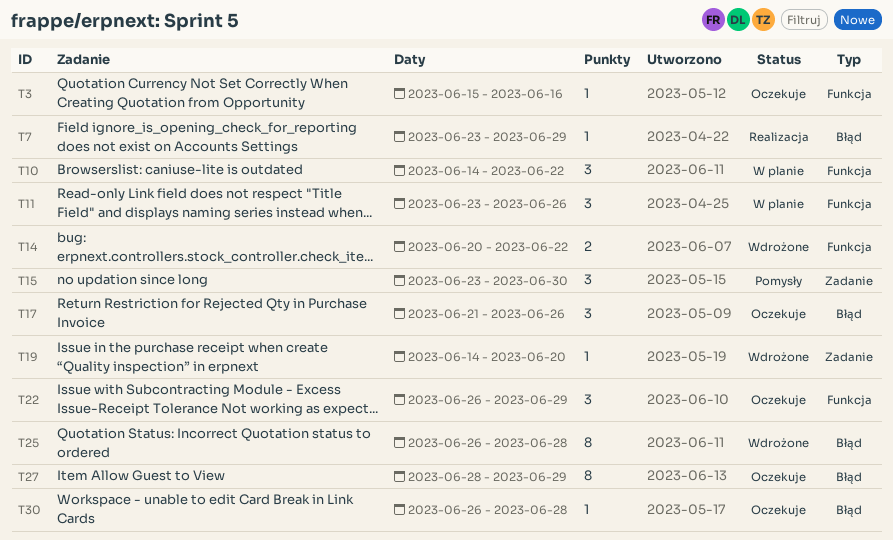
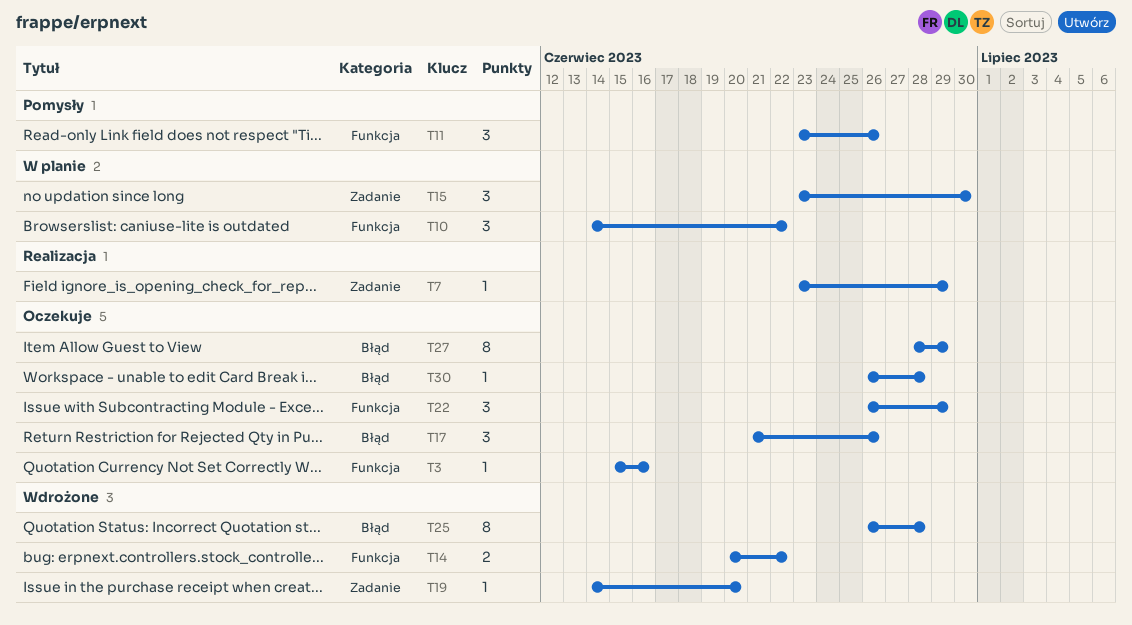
T7, label: Błąd -> Zadanie
T11, status: W planie -> Pomysły
T15, status: Pomysły -> W planie

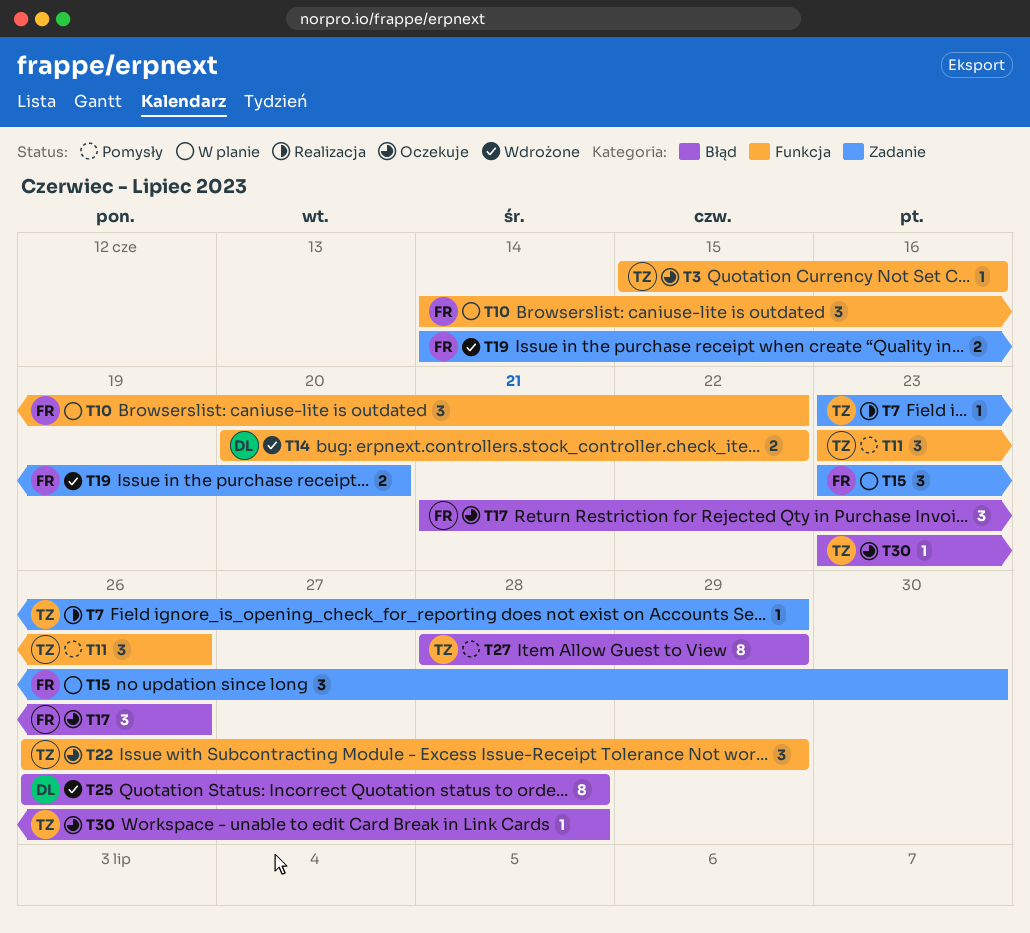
T19, estimate: 1 -> 2
T27, status: Oczekuje -> Pomysły
T30, start: Jun 26 -> Jun 23

